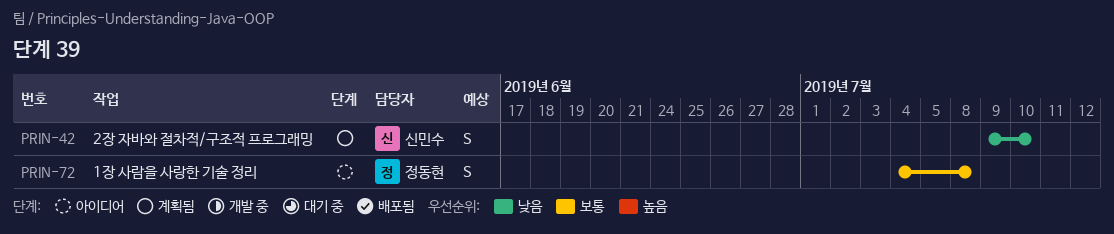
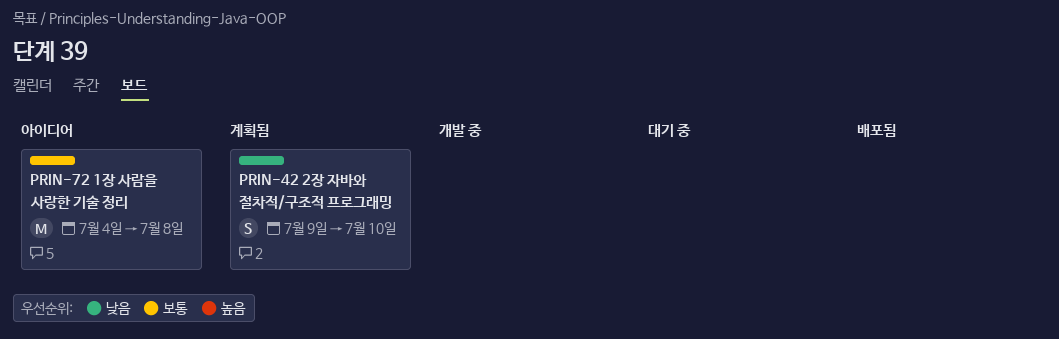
PRIN-72, estimate: S -> M

